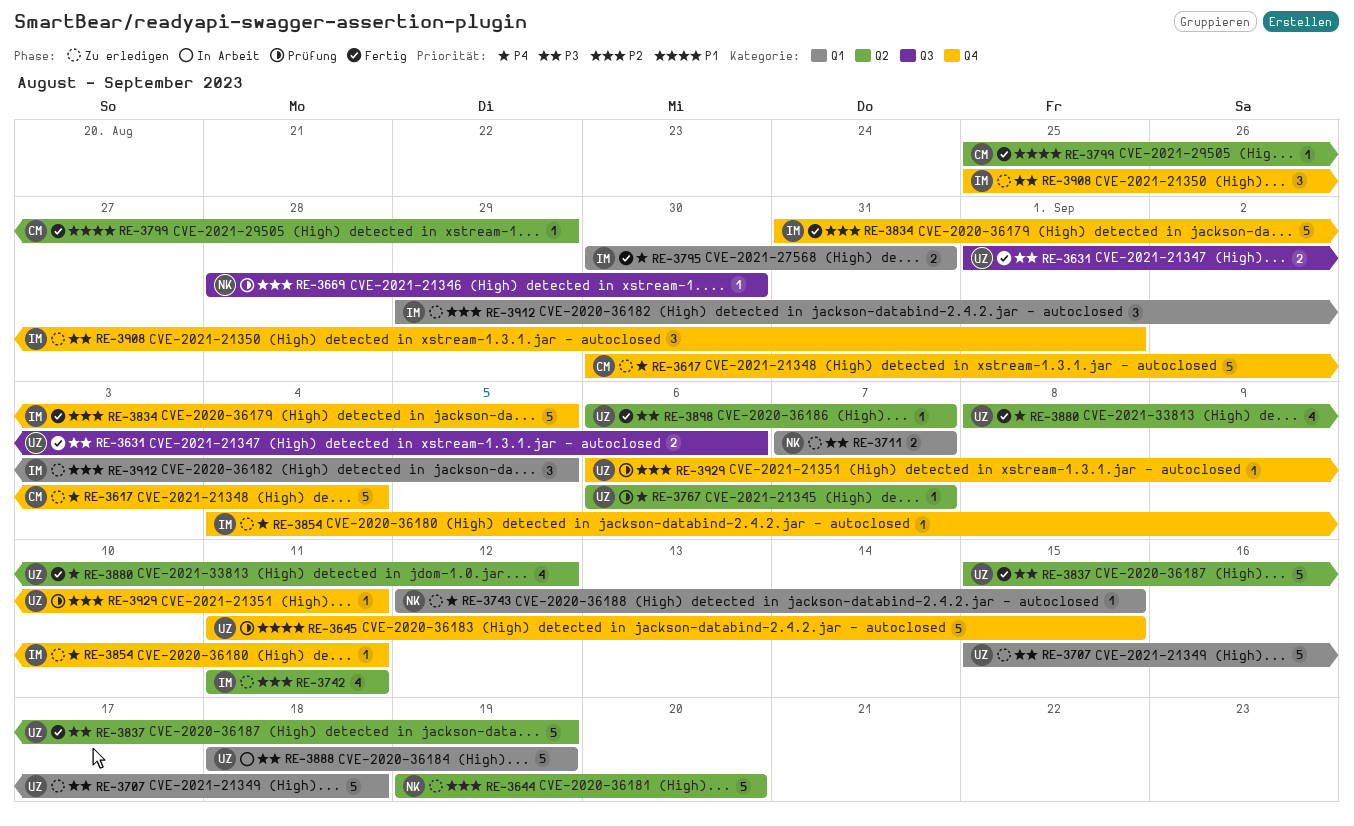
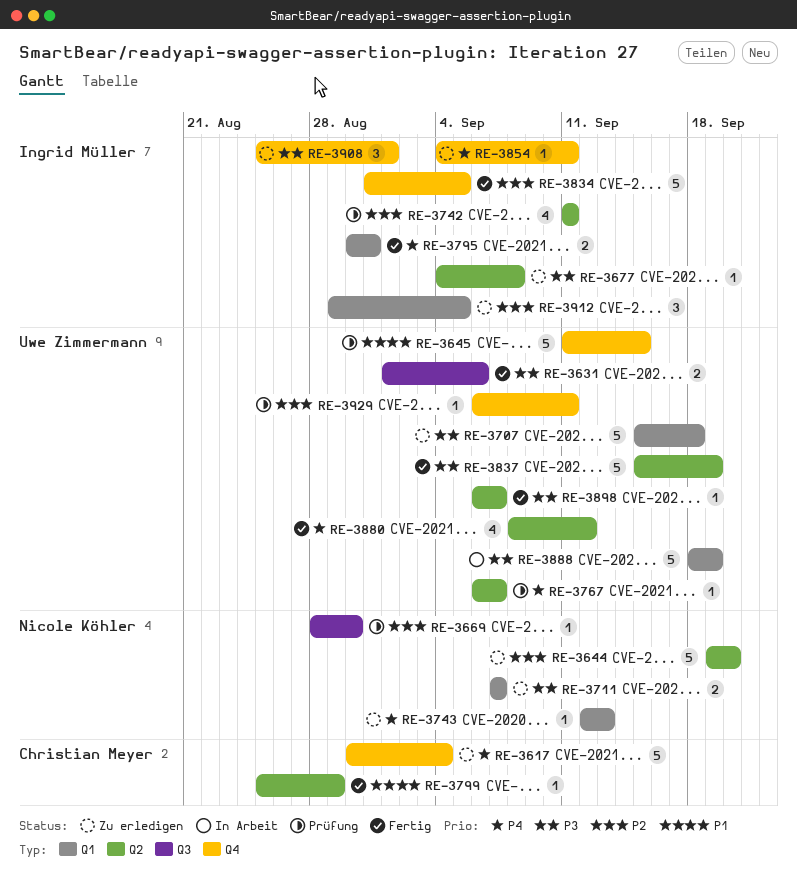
RE-3677: none -> present
RE-3742, status: Zu erledigen -> Prüfung
RE-3743, due: Sep 15 -> Sep 13

